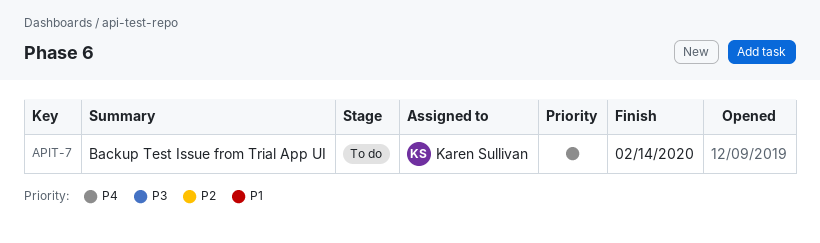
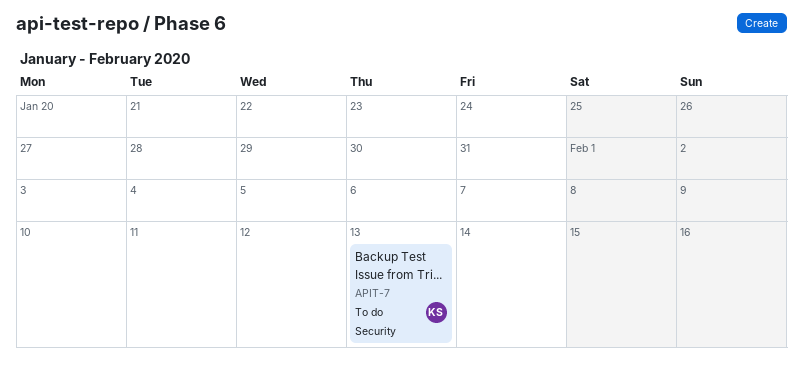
APIT-7, due: Feb 14 -> Feb 13

